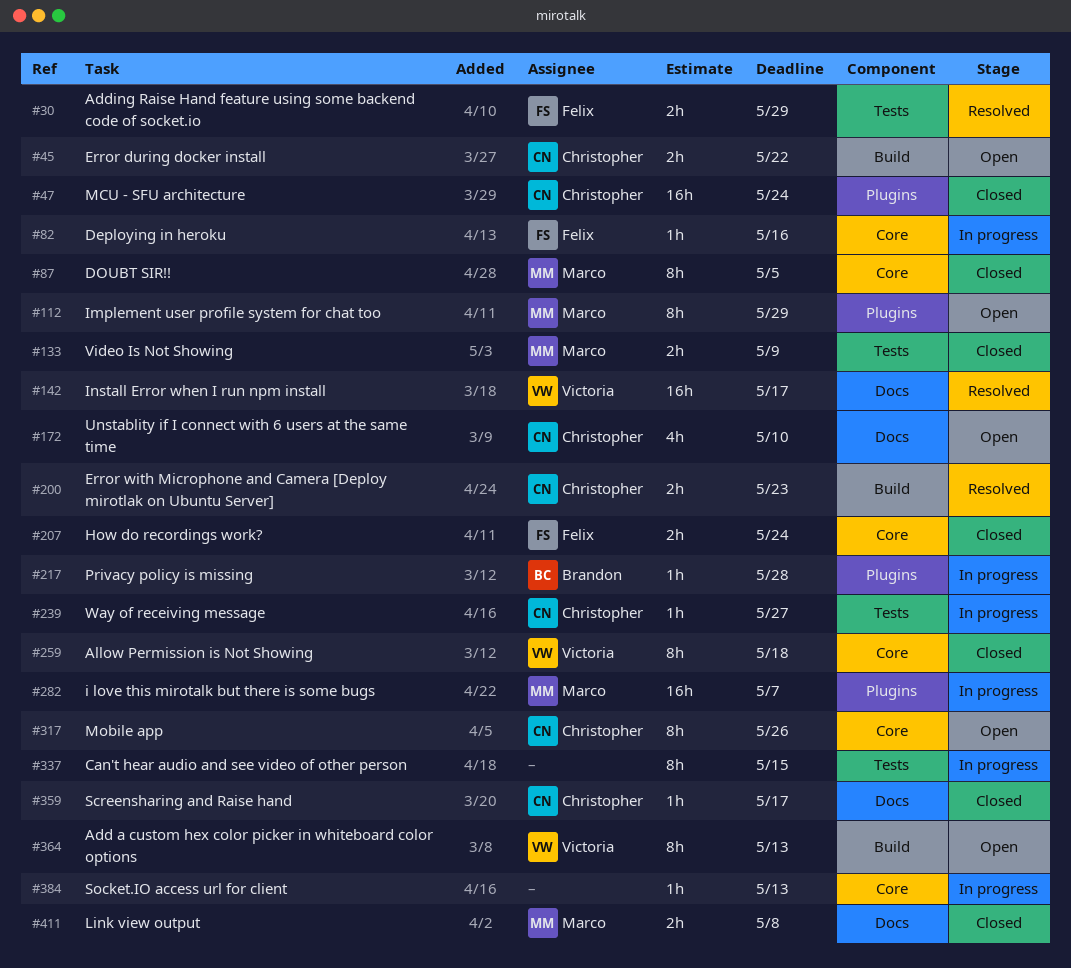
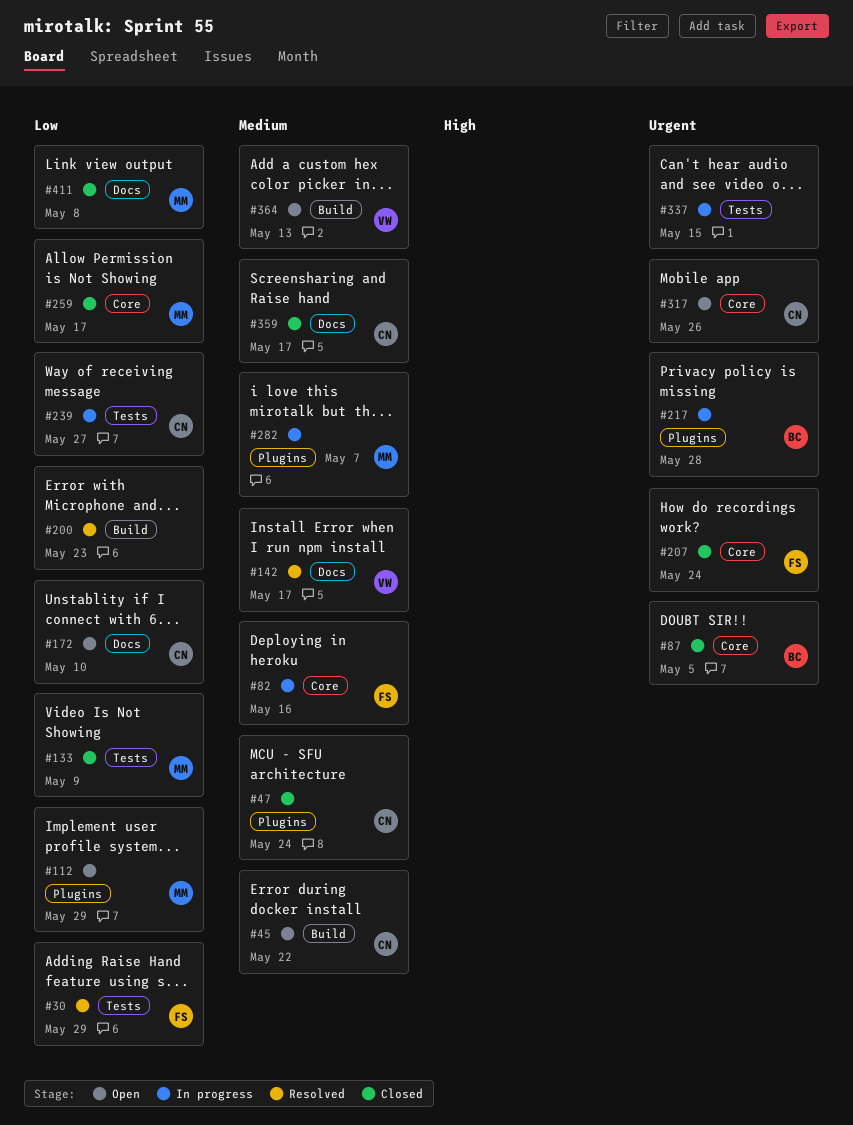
#87, owner: Marco -> Brandon
#200, owner: Christopher -> none
#259, owner: Victoria -> Marco
#259, due: May 18 -> May 17
#384: present -> none

